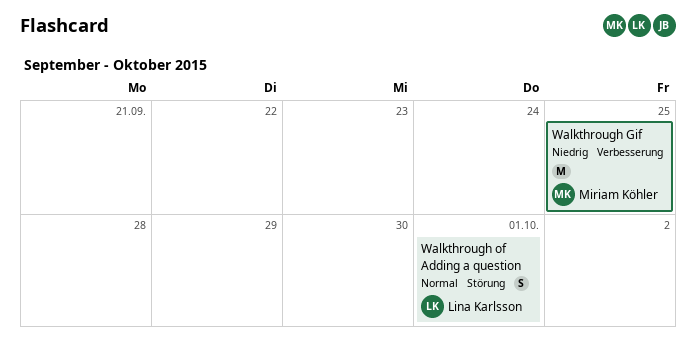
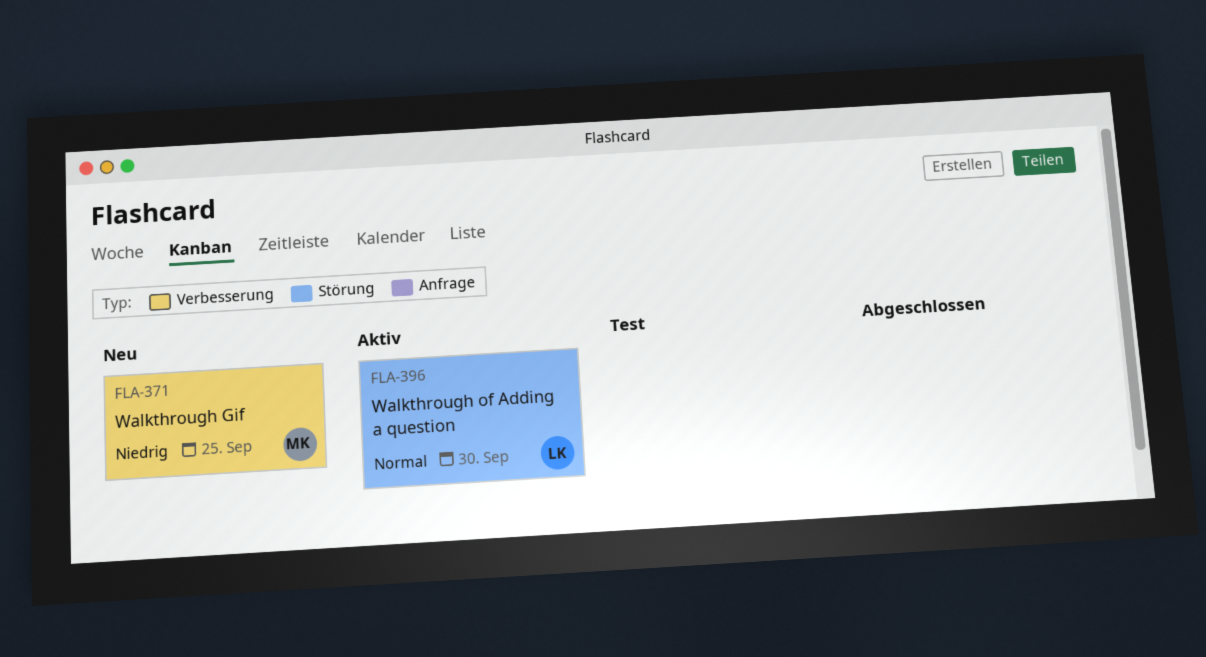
Walkthrough of Adding a question, due: Oct 1 -> Sep 30

